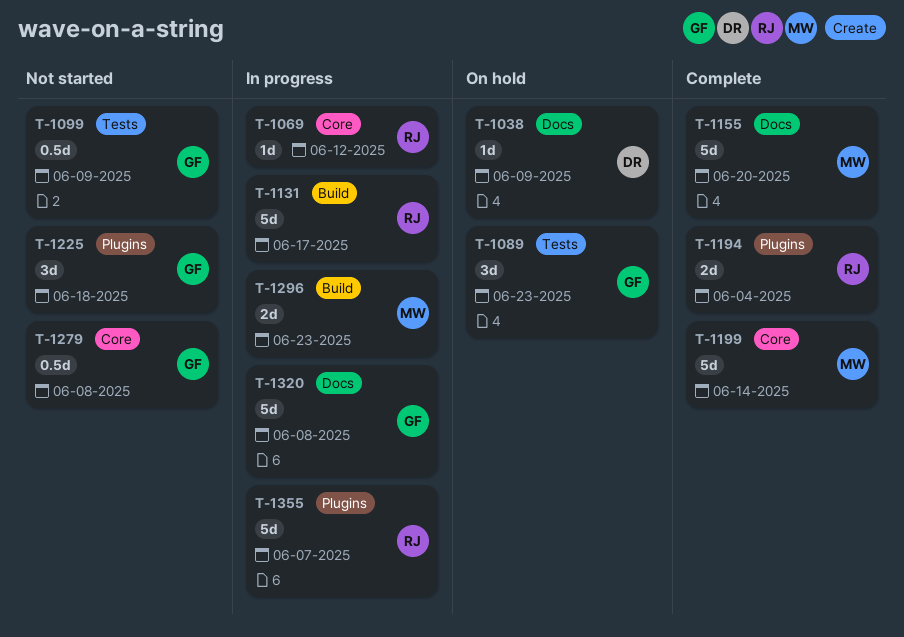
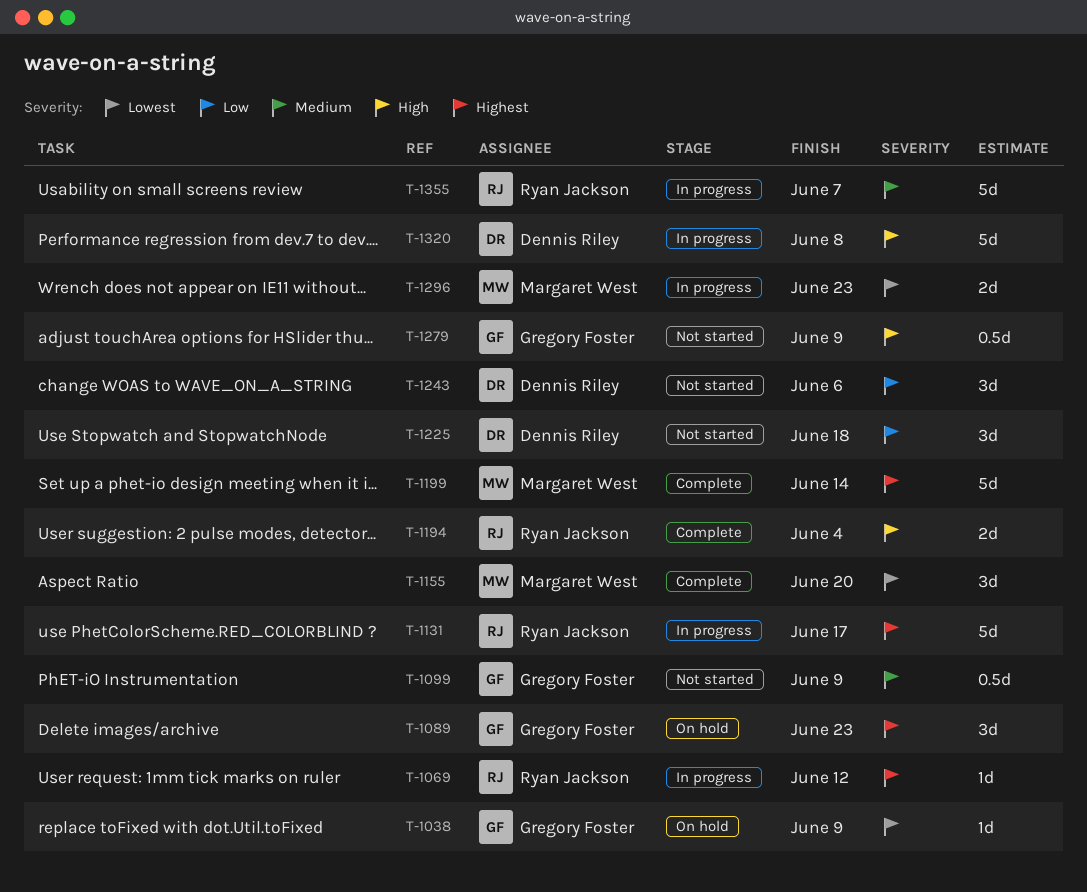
T-1038, owner: Dennis Riley -> Gregory Foster
T-1155, estimate: 5d -> 3d
T-1225, owner: Gregory Foster -> Dennis Riley
T-1243: none -> present
T-1279, due: Jun 8 -> Jun 9
T-1320, owner: Gregory Foster -> Dennis Riley

